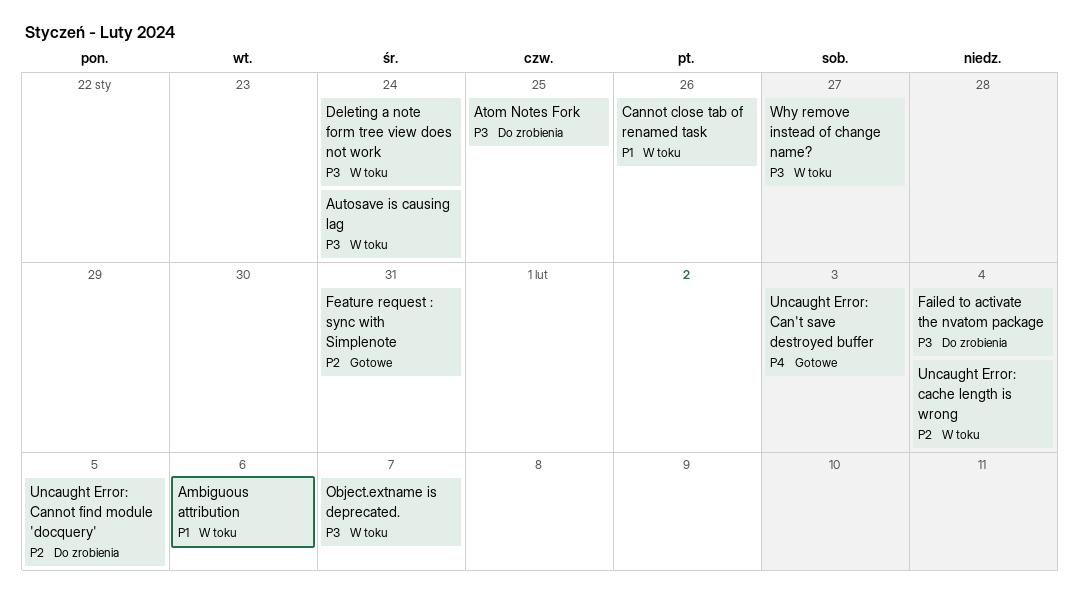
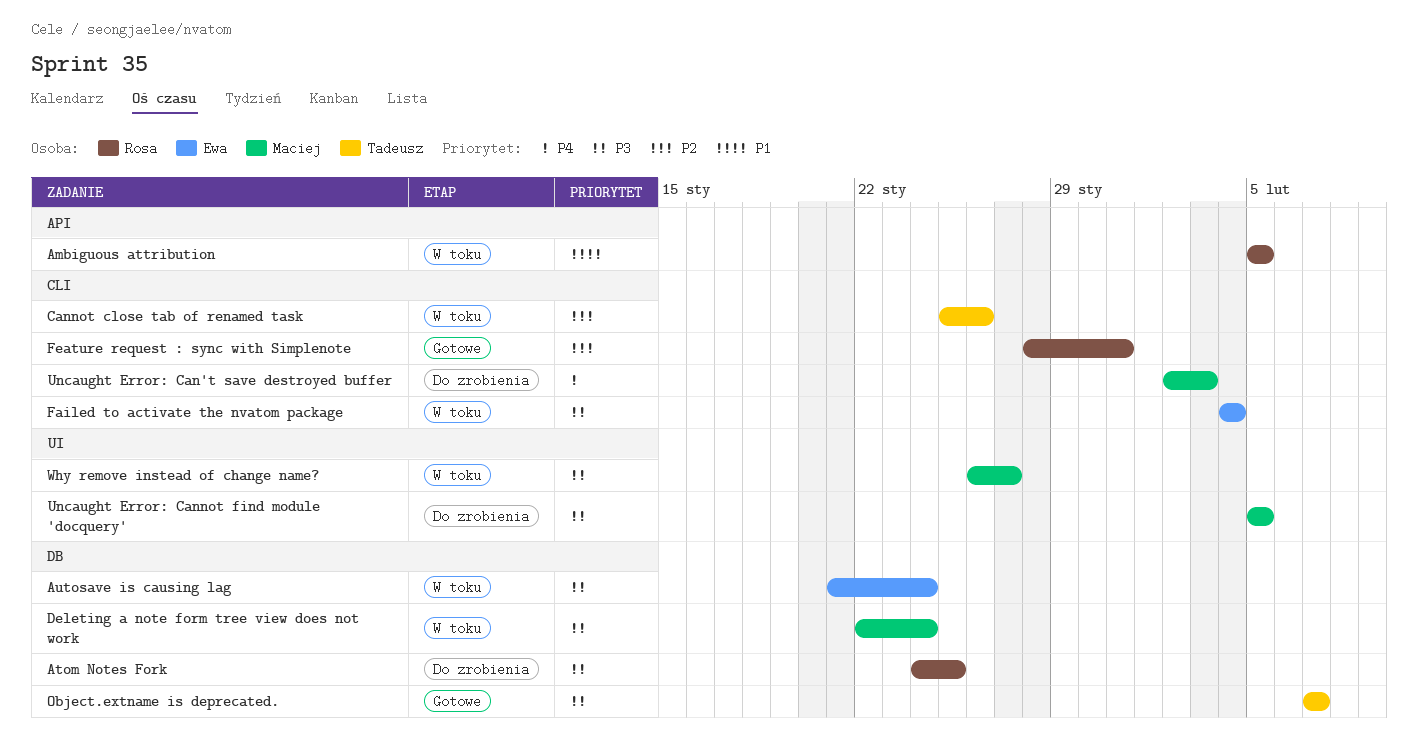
Ambiguous attribution, due: Feb 6 -> Feb 5
Cannot close tab of renamed task, priority: P1 -> P2
Failed to activate the nvatom package, status: Do zrobienia -> W toku
Object.extname is deprecated., status: W toku -> Gotowe
Uncaught Error: cache length is wrong: present -> none
Uncaught Error: Can't save destroyed buffer, status: Gotowe -> Do zrobienia
Uncaught Error: Cannot find module 'docquery', priority: P2 -> P3

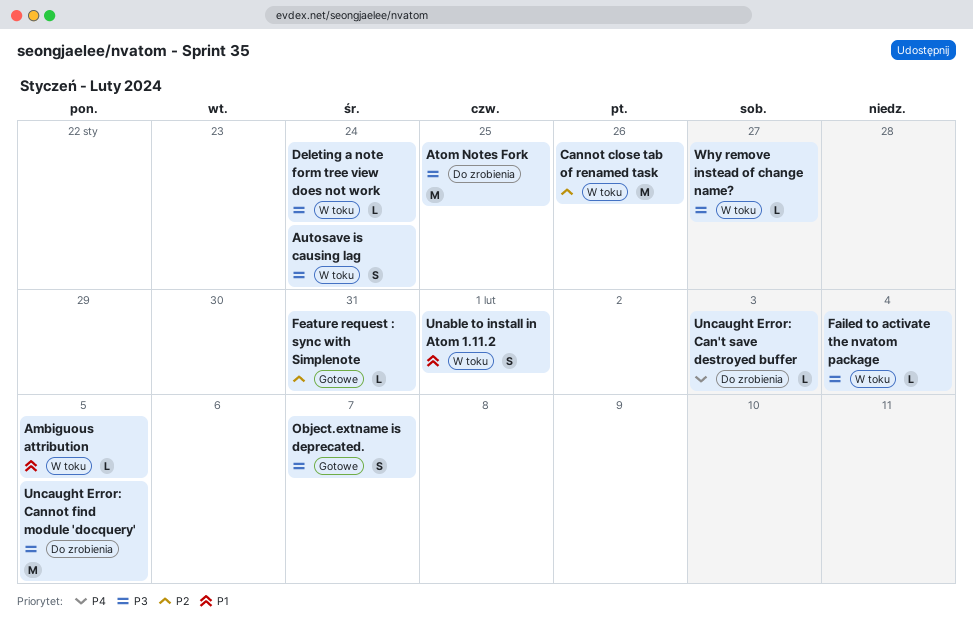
Unable to install in Atom 1.11.2: none -> present

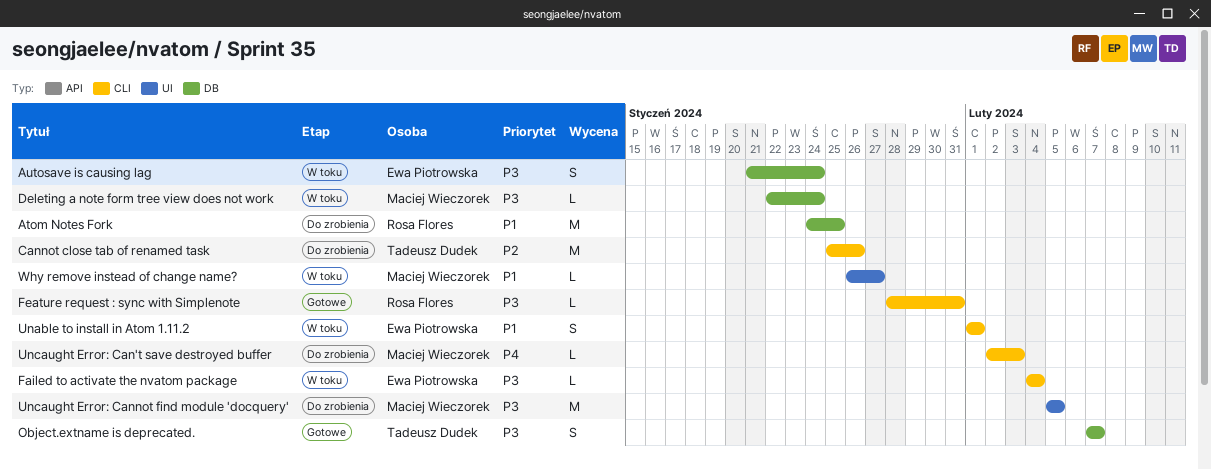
Ambiguous attribution: present -> none
Atom Notes Fork, priority: P3 -> P1
Cannot close tab of renamed task, status: W toku -> Do zrobienia
Feature request : sync with Simplenote, priority: P2 -> P3
Why remove instead of change name?, priority: P3 -> P1

